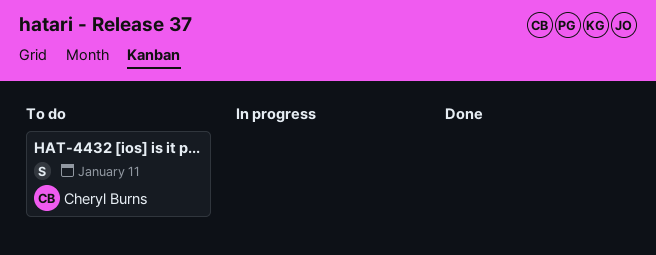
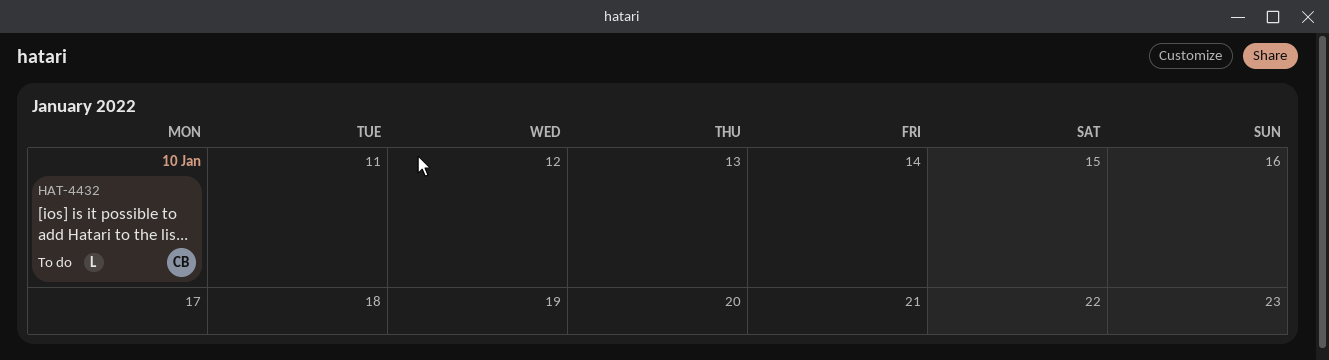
HAT-4432, estimate: S -> L
HAT-4432, due: Jan 11 -> Jan 10

